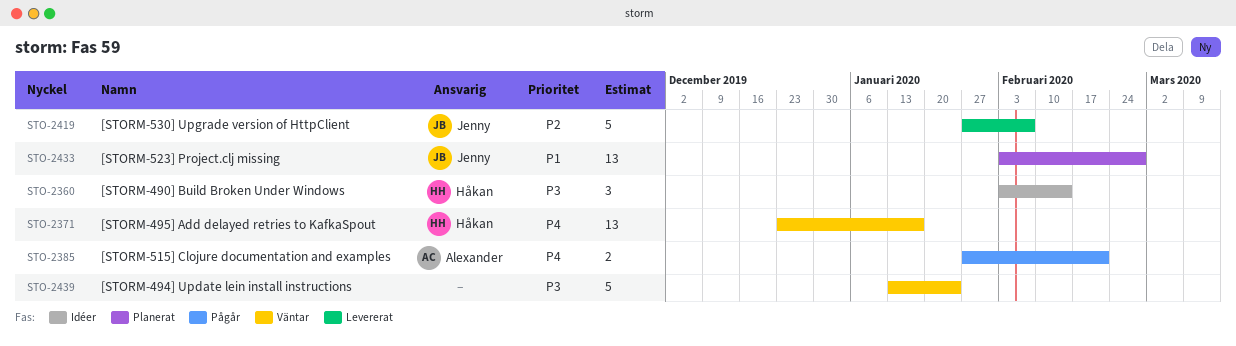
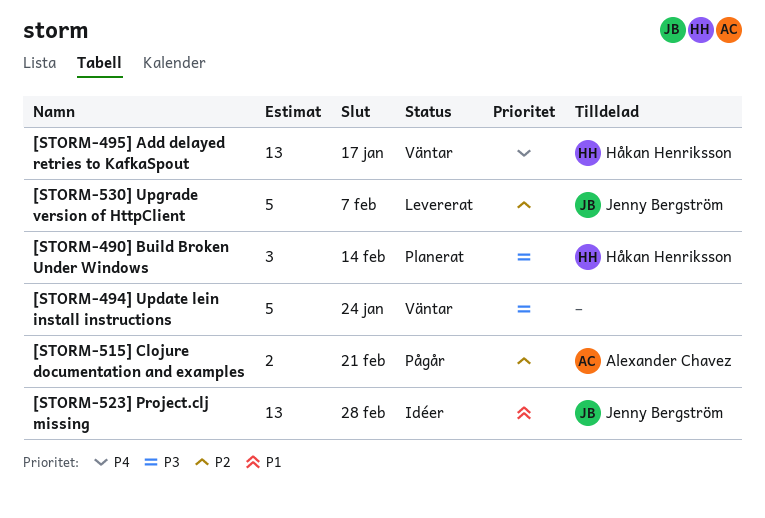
[STORM-490] Build Broken Under Windows, status: Idéer -> Planerat
[STORM-515] Clojure documentation and examples, priority: P4 -> P2
[STORM-523] Project.clj missing, status: Planerat -> Idéer

